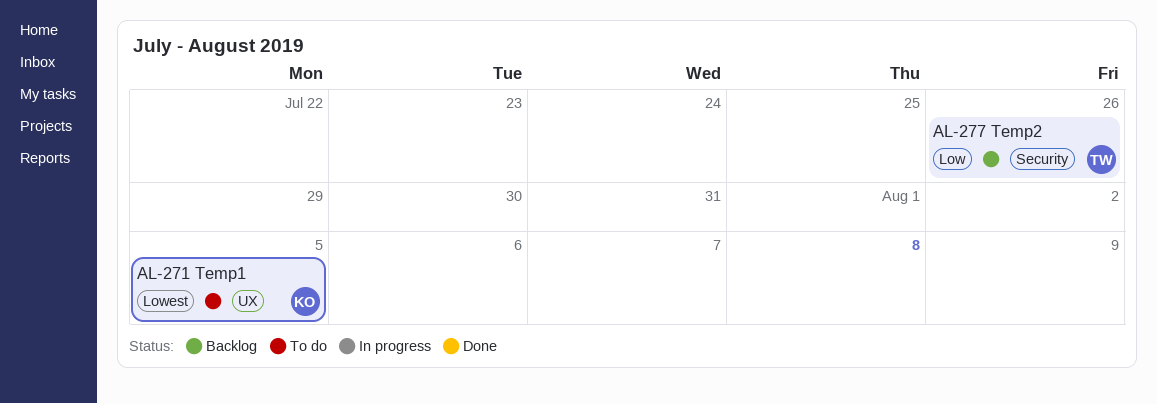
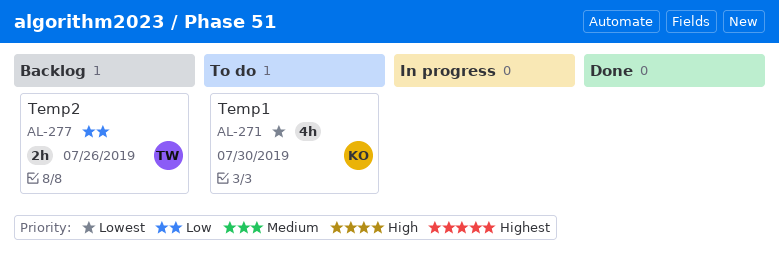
AL-271, due: Aug 5 -> Jul 30

